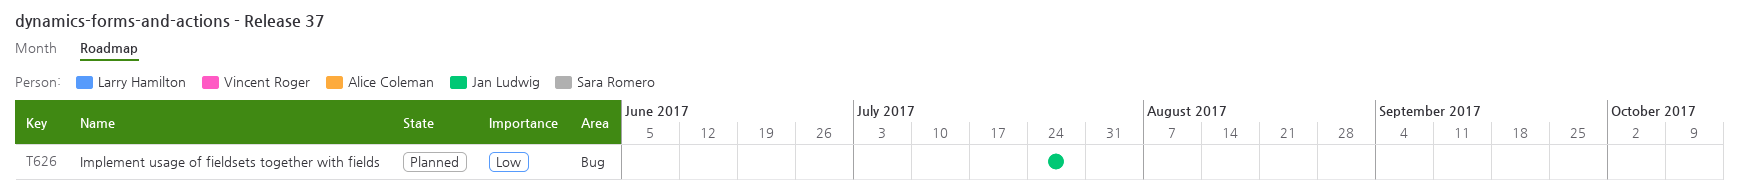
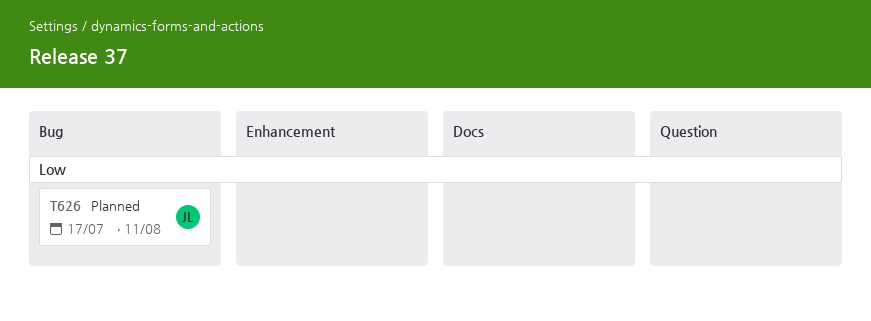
T626, start: Jul 24 -> Jul 17
T626, due: Jul 28 -> Aug 11

